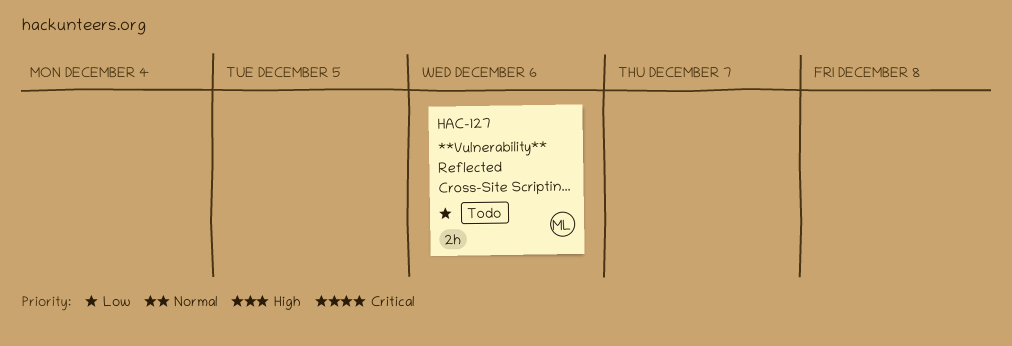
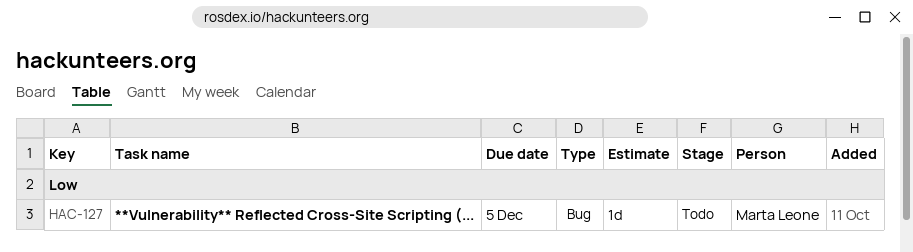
HAC-127, estimate: 2h -> 1d
HAC-127, due: Dec 6 -> Dec 5

